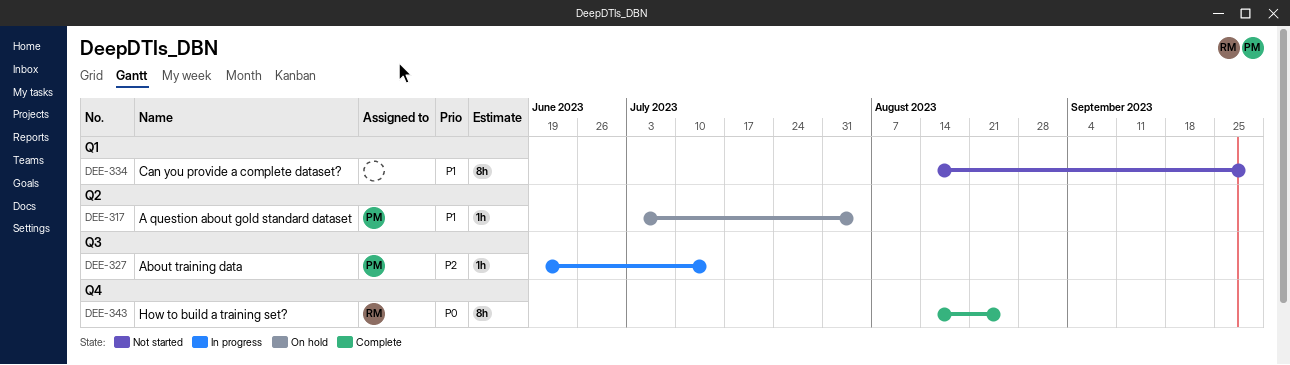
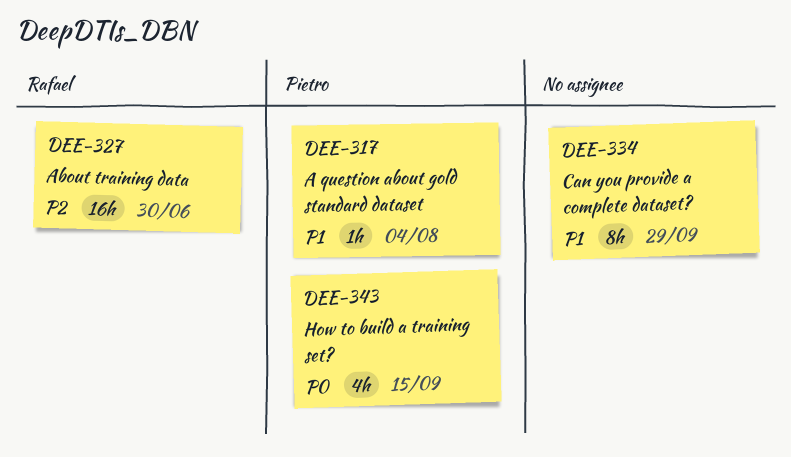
DEE-327, owner: Pietro -> Rafael
DEE-327, estimate: 1h -> 16h
DEE-327, due: Jul 14 -> Jun 30
DEE-343, owner: Rafael -> Pietro
DEE-343, estimate: 8h -> 4h
DEE-343, due: Aug 25 -> Sep 15

